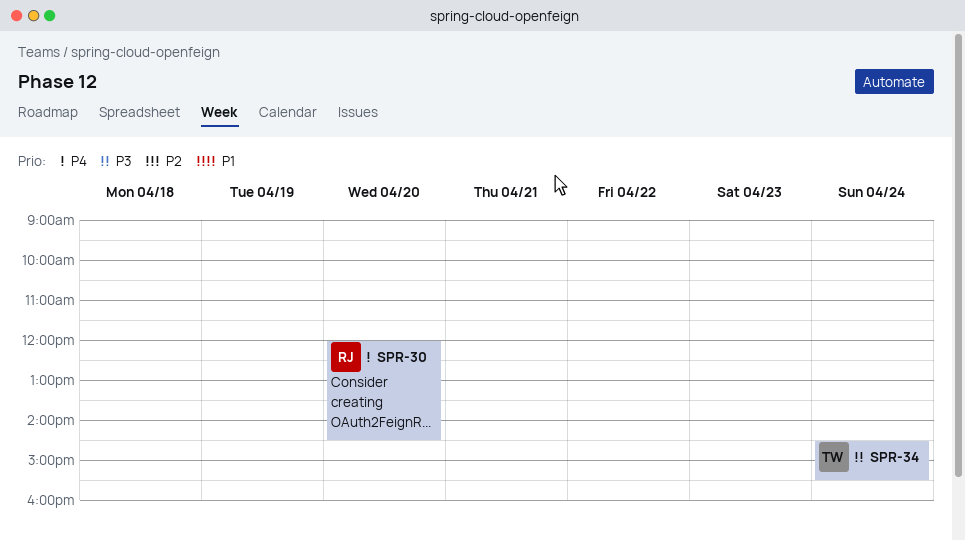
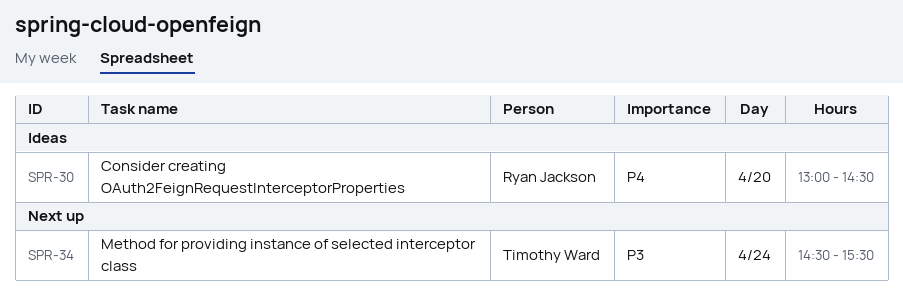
SPR-30, begins: 12:00 -> 13:00

